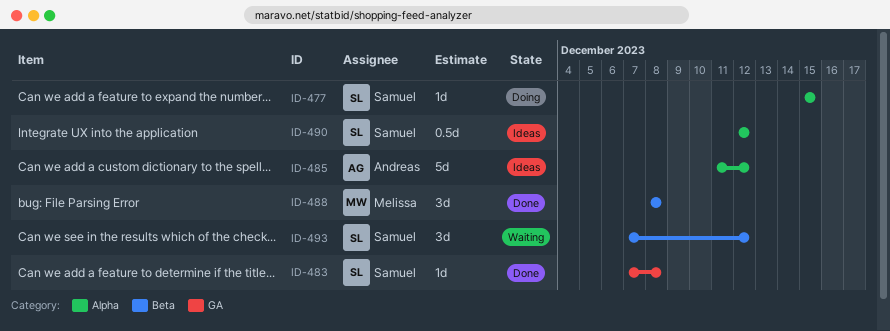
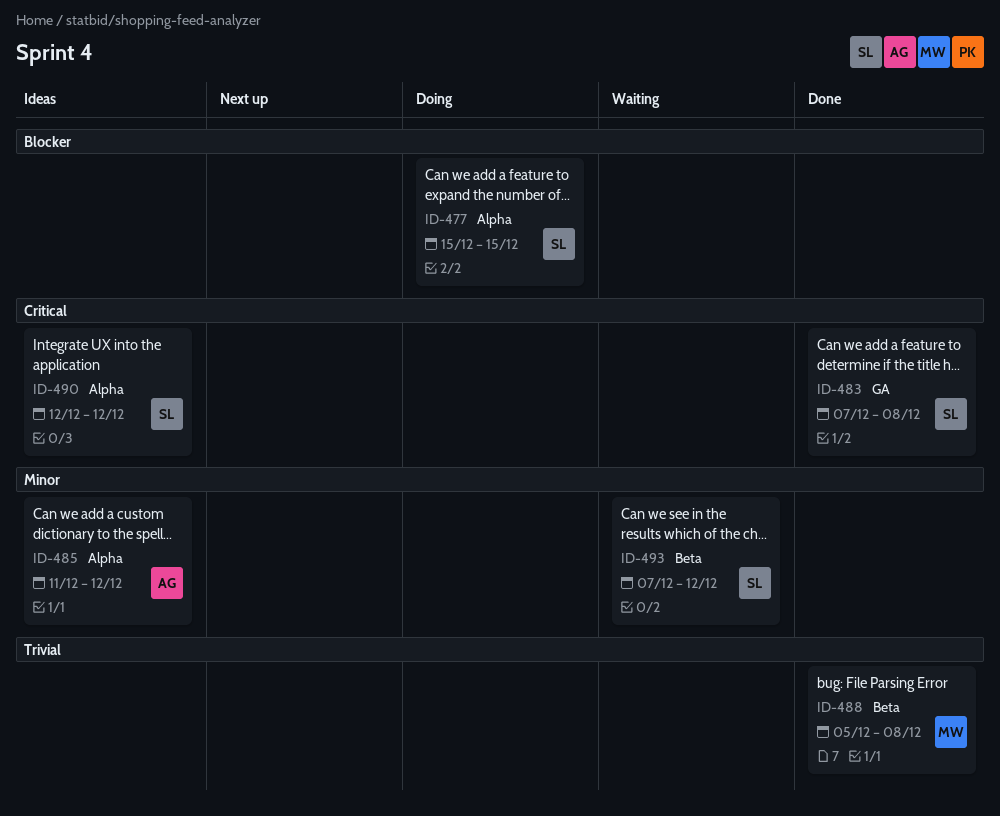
ID-488, start: Dec 8 -> Dec 5

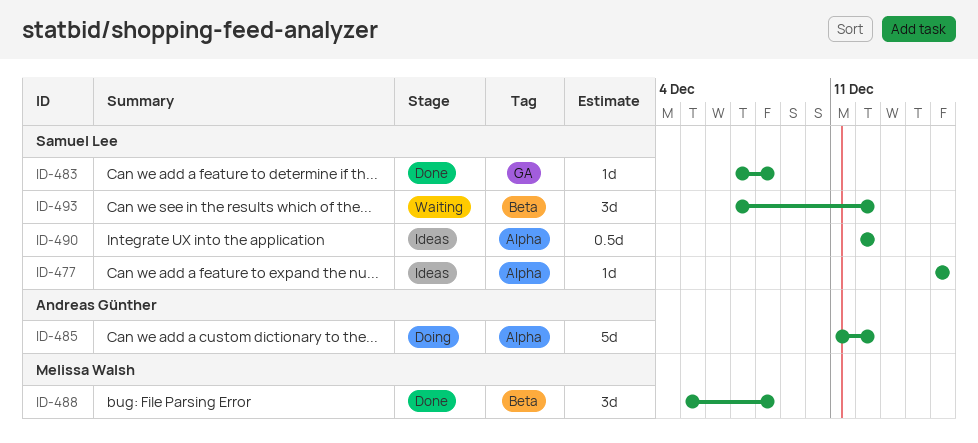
ID-477, status: Doing -> Ideas
ID-485, status: Ideas -> Doing

